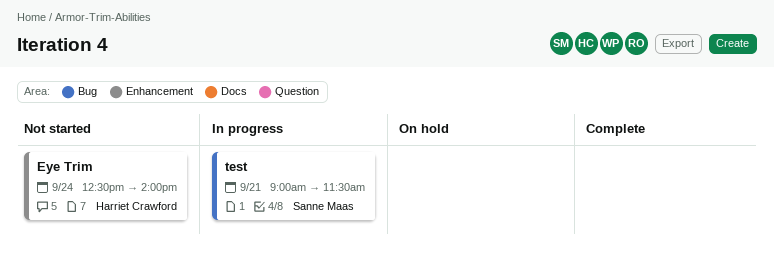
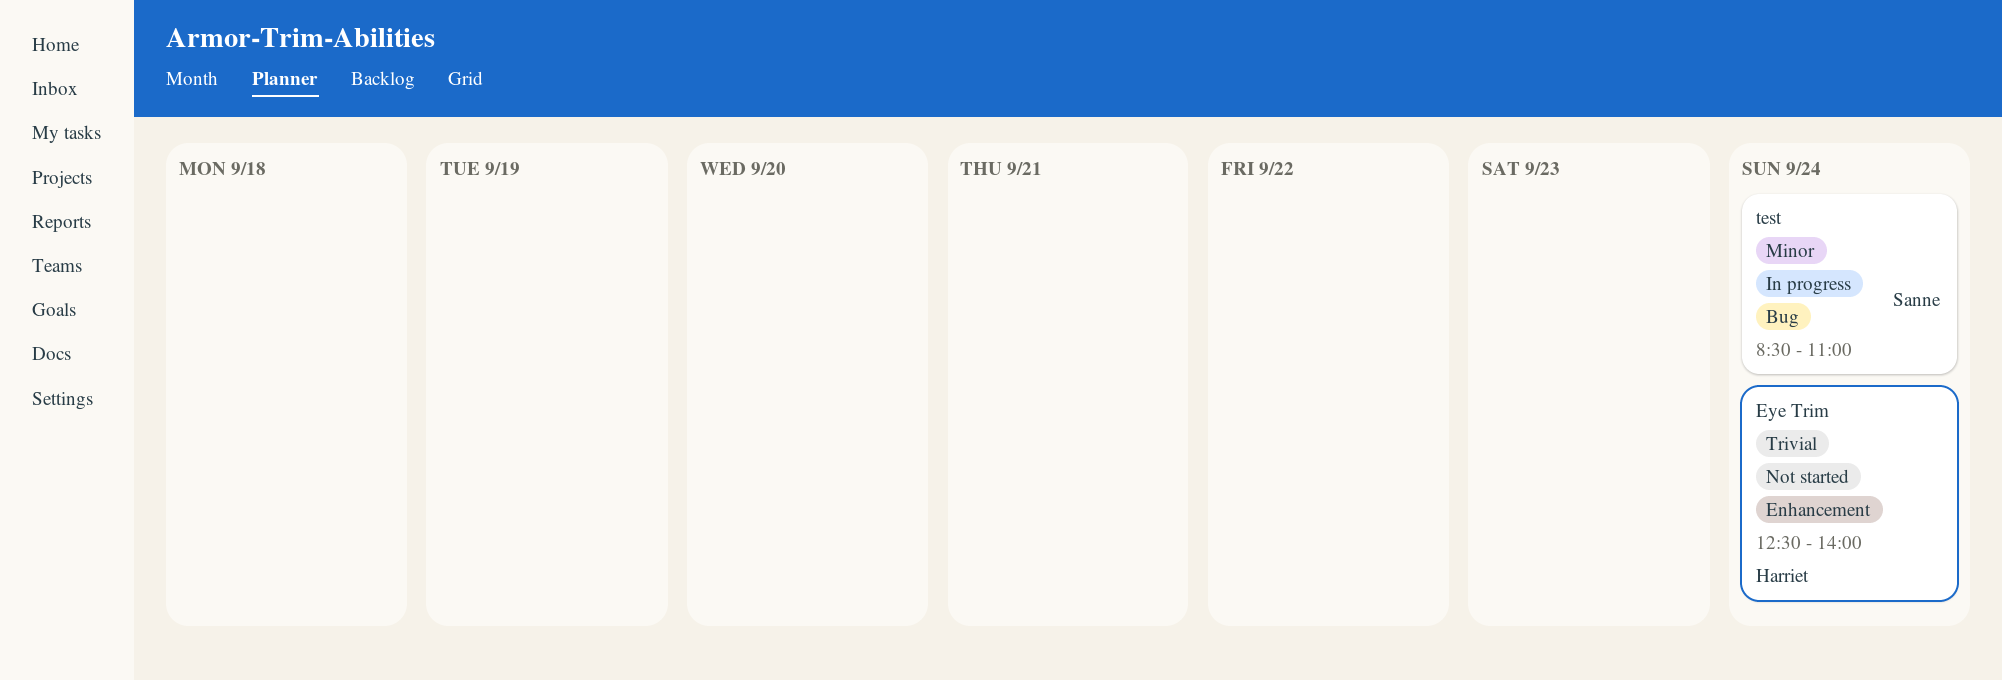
test, day: Sep 21 -> Sep 24
test, begins: 09:00 -> 08:30
test, ends: 11:30 -> 11:00

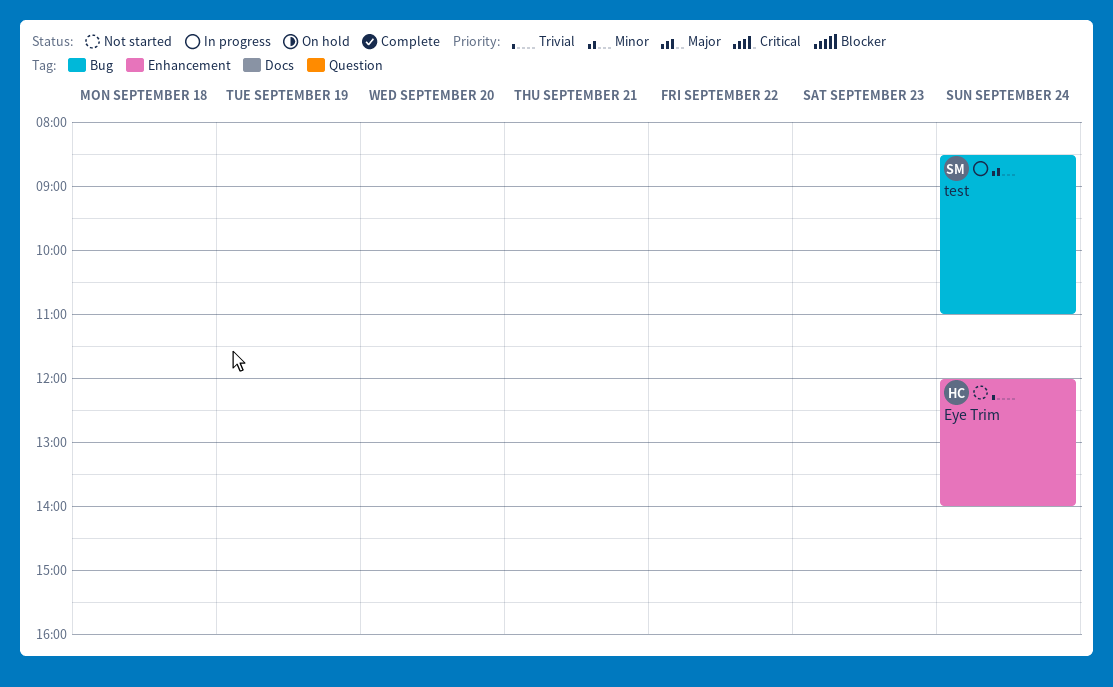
Eye Trim, begins: 12:30 -> 12:00

